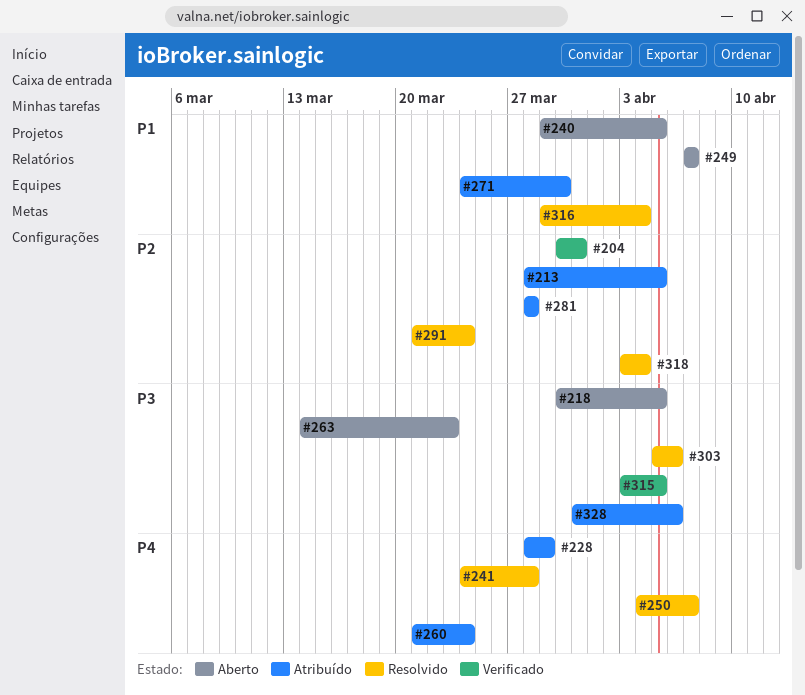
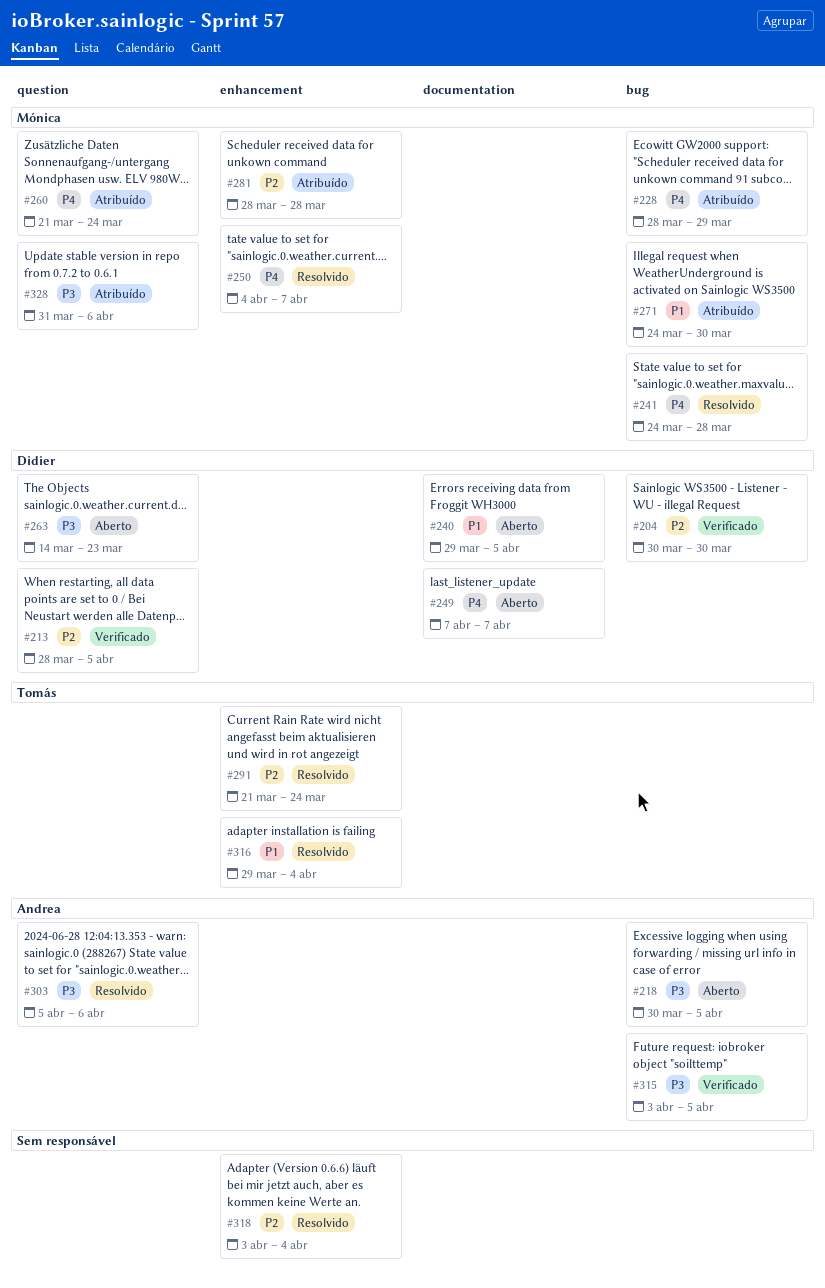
#204, due: Mar 31 -> Mar 30
#213, status: Atribuído -> Verificado
#249, priority: P1 -> P4

